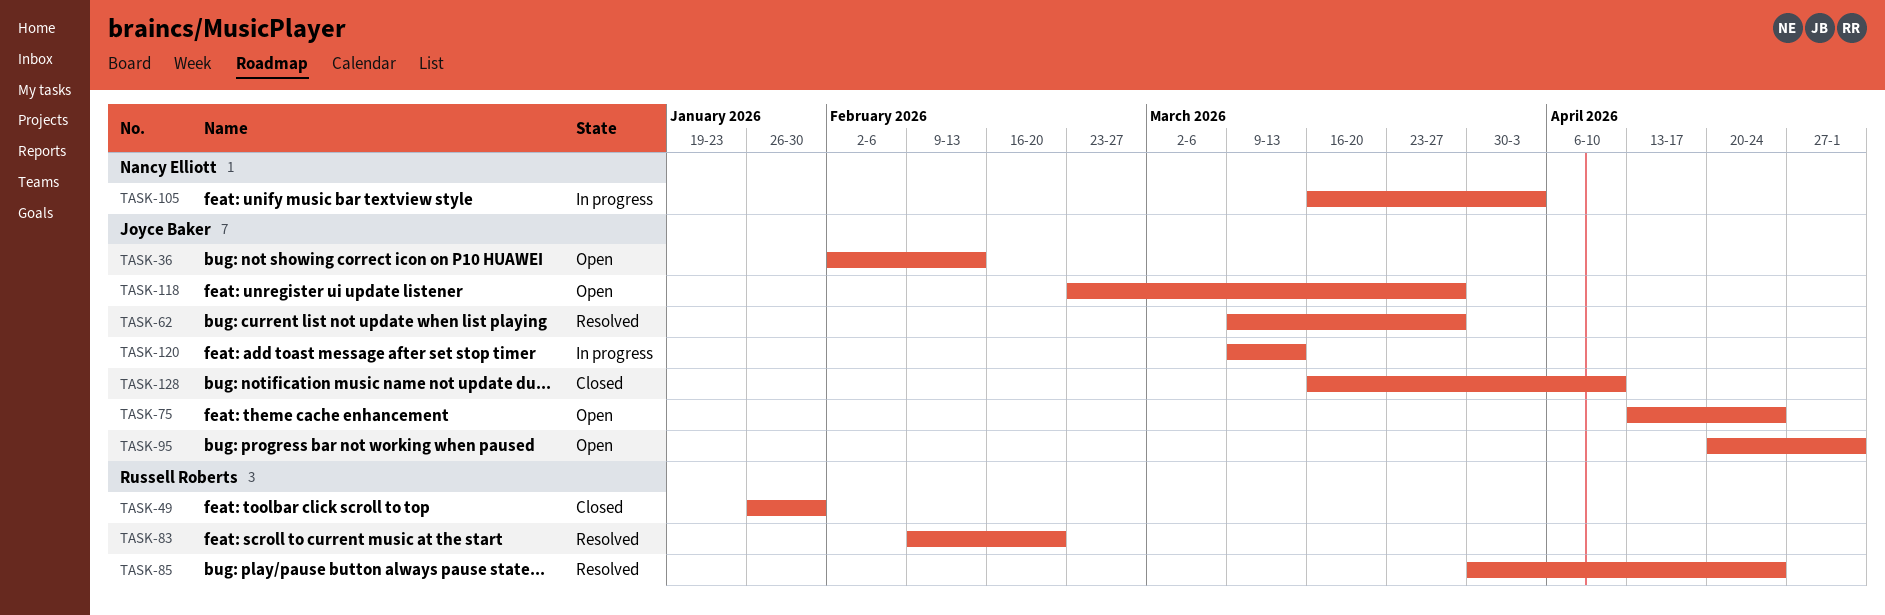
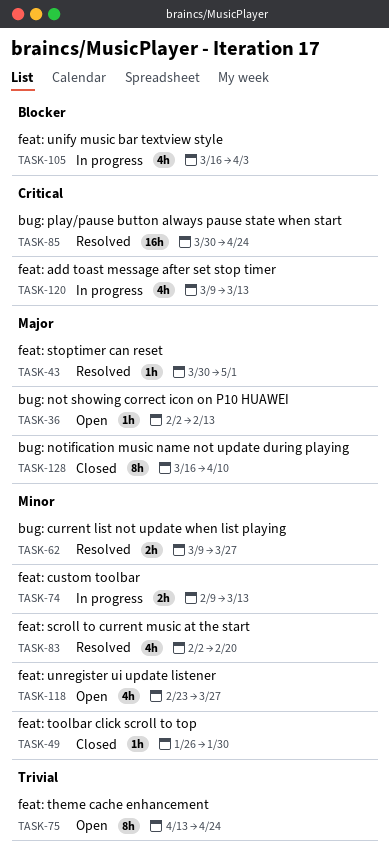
TASK-43: none -> present
TASK-74: none -> present
TASK-83, start: Feb 9 -> Feb 2
TASK-95: present -> none

